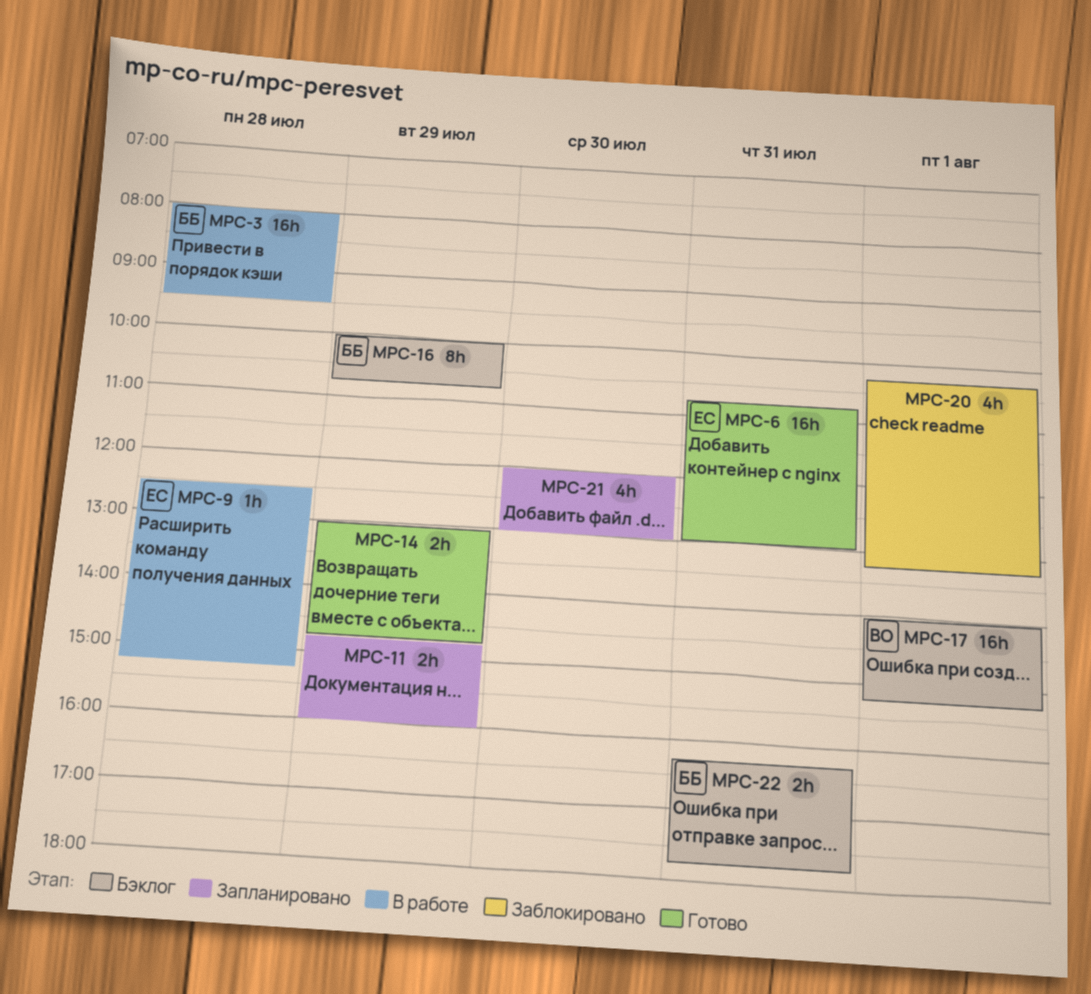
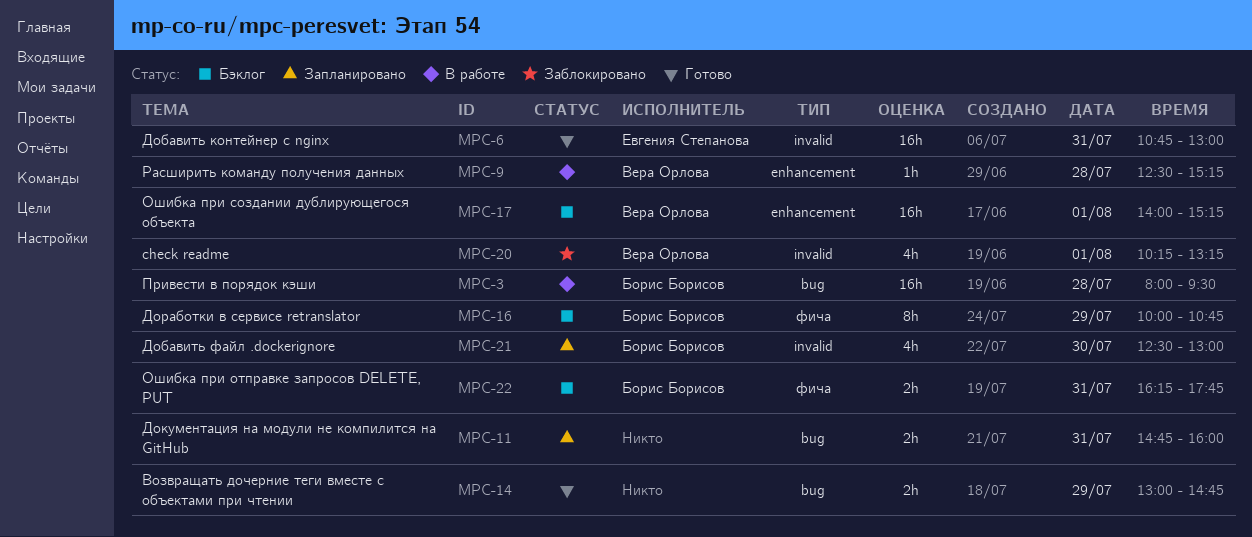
MPC-9, owner: Евгения Степанова -> Вера Орлова
MPC-11, day: Jul 29 -> Jul 31
MPC-20, owner: none -> Вера Орлова
MPC-21, owner: none -> Борис Борисов
MPC-21, begins: 12:00 -> 12:30

